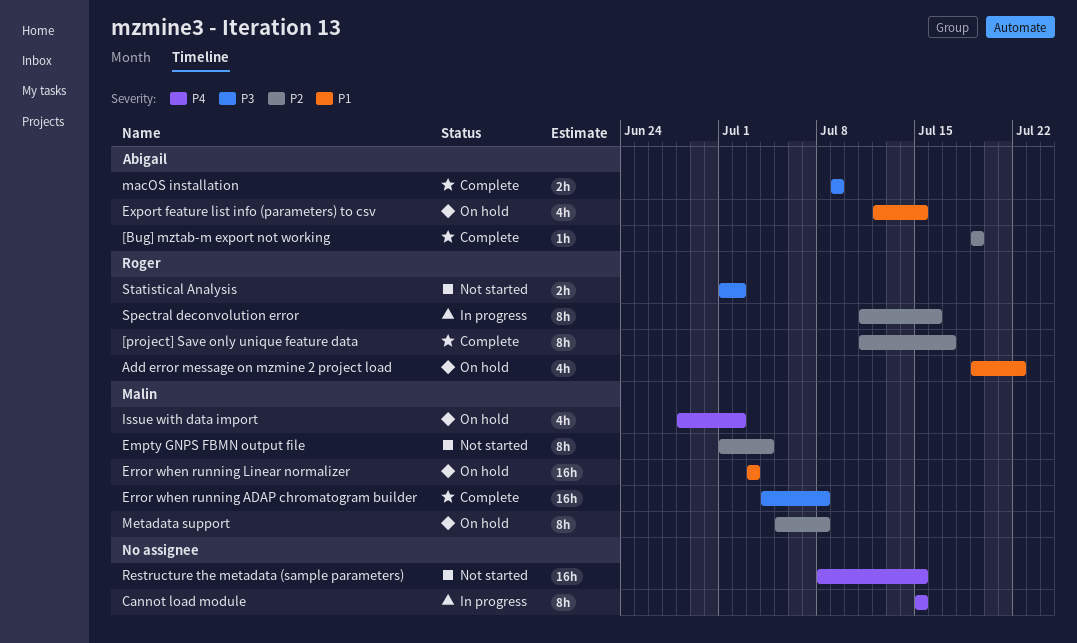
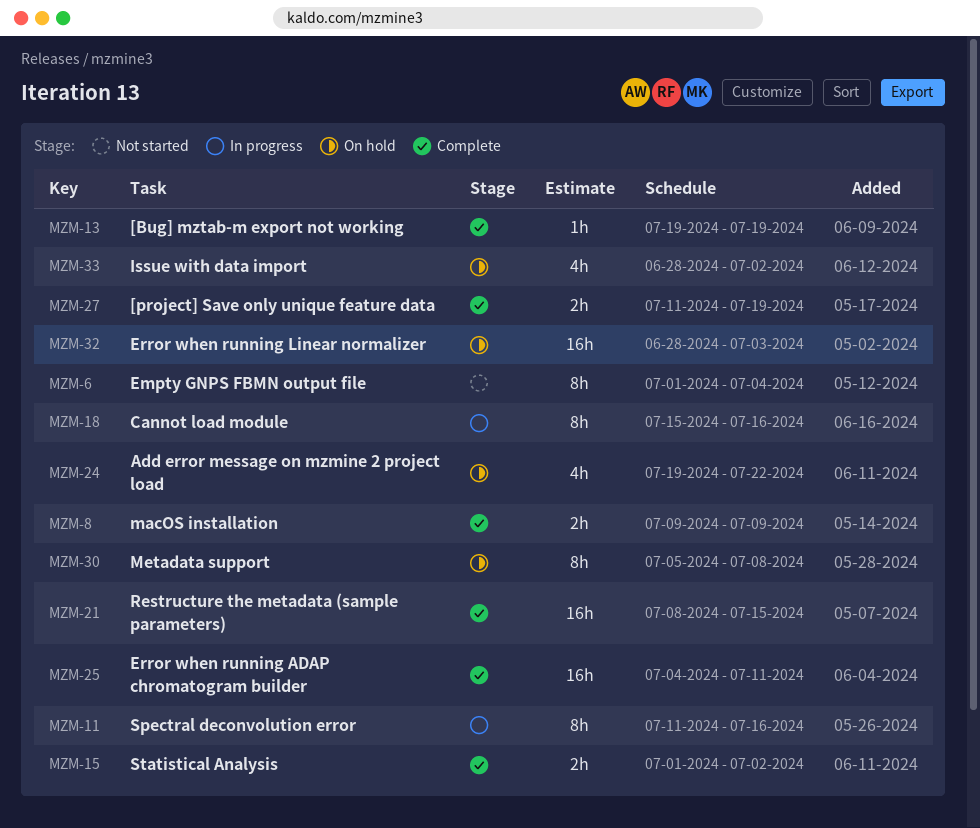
[project] Save only unique feature data, estimate: 8h -> 2h
[project] Save only unique feature data, due: Jul 17 -> Jul 19
Cannot load module, due: Jul 15 -> Jul 16
Error when running ADAP chromatogram builder, due: Jul 8 -> Jul 11
Error when running Linear normalizer, start: Jul 3 -> Jun 28
Export feature list info (parameters) to csv: present -> none
Restructure the metadata (sample parameters), status: Not started -> Complete
Statistical Analysis, status: Not started -> Complete

